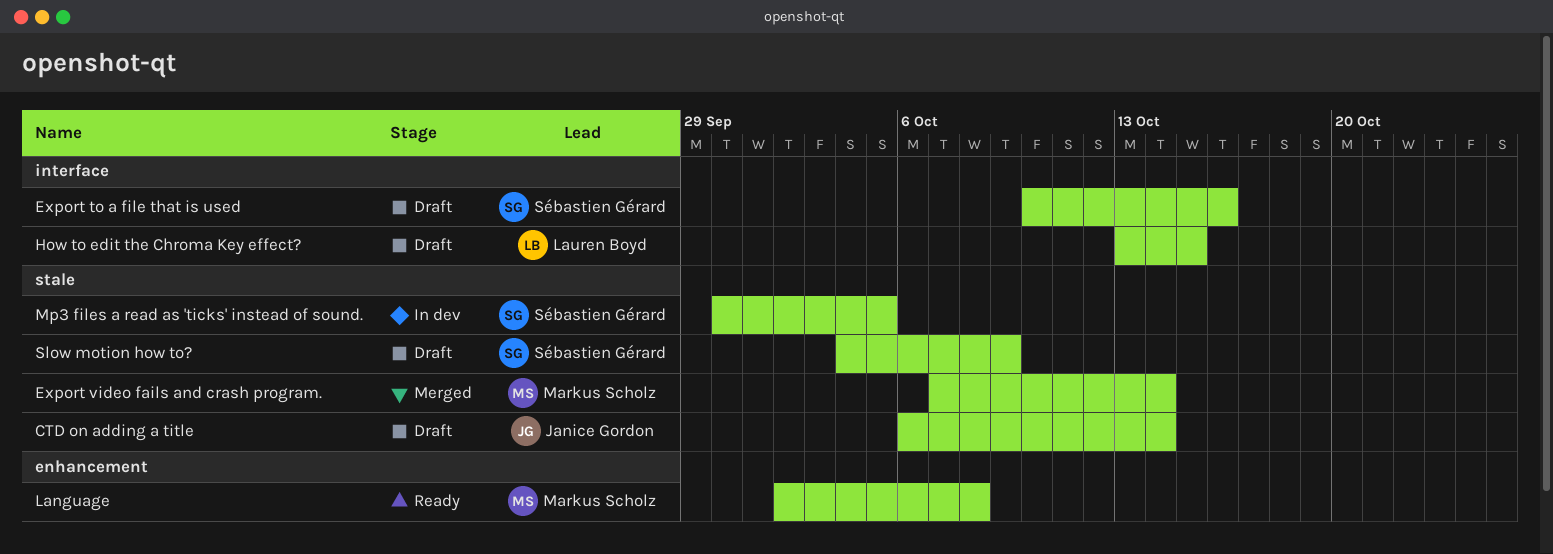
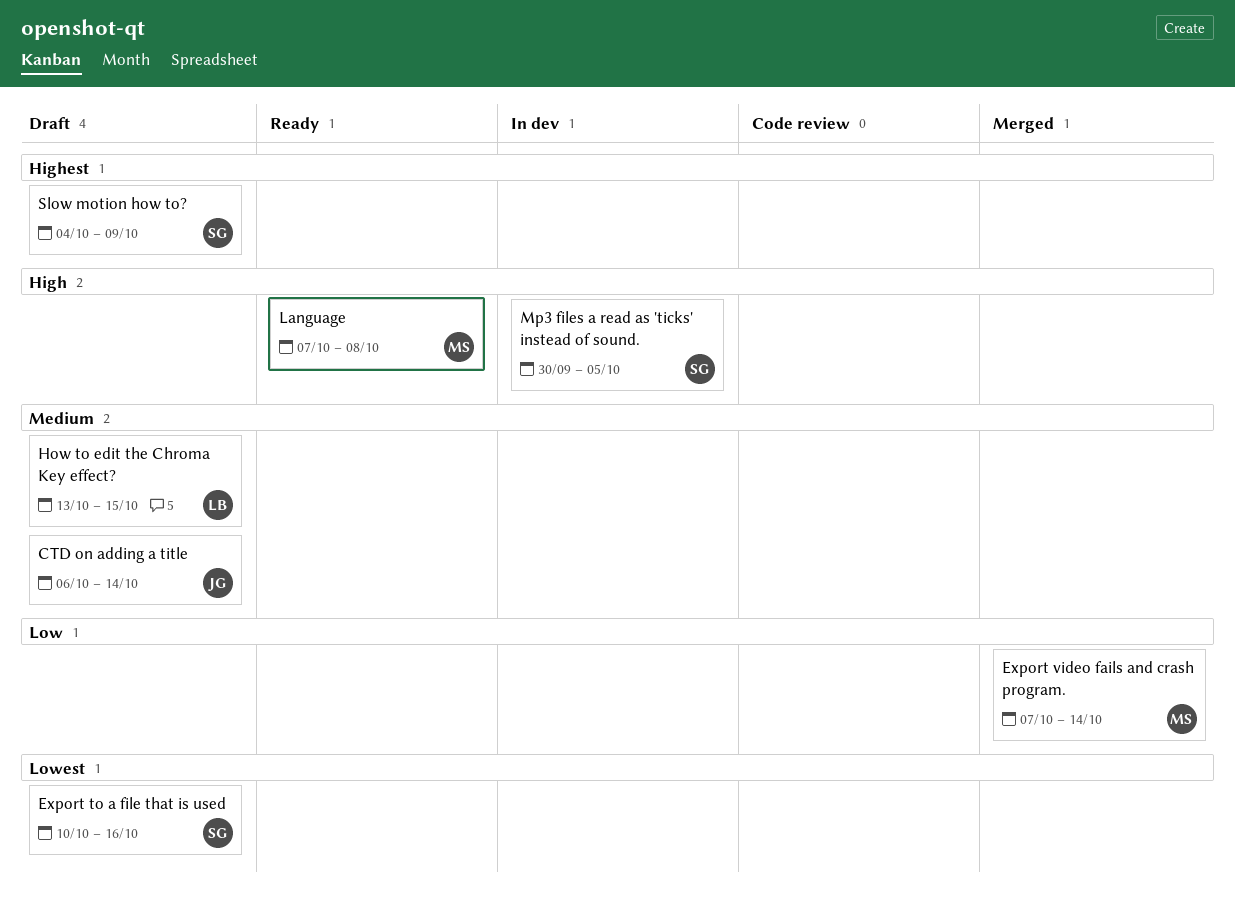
Language, start: Oct 2 -> Oct 7

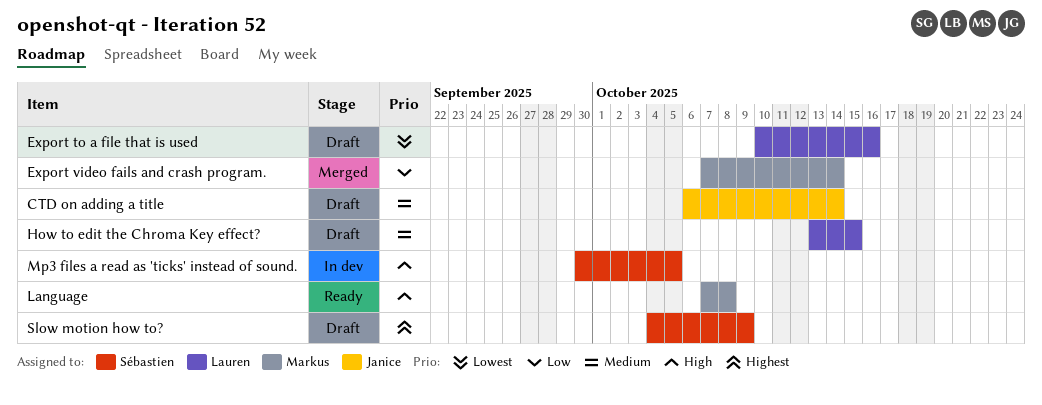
Export to a file that is used, owner: Sébastien -> Lauren

